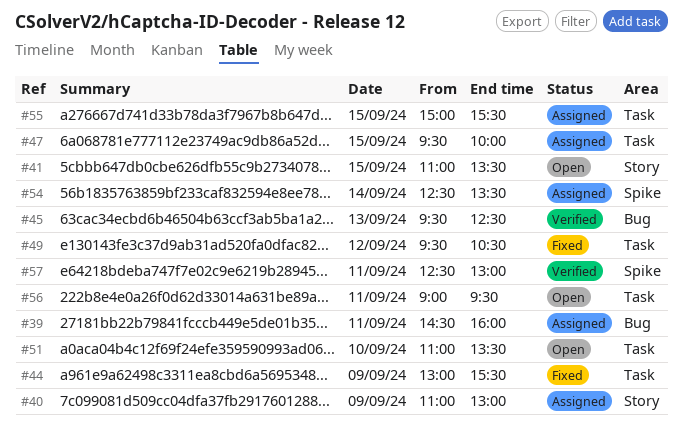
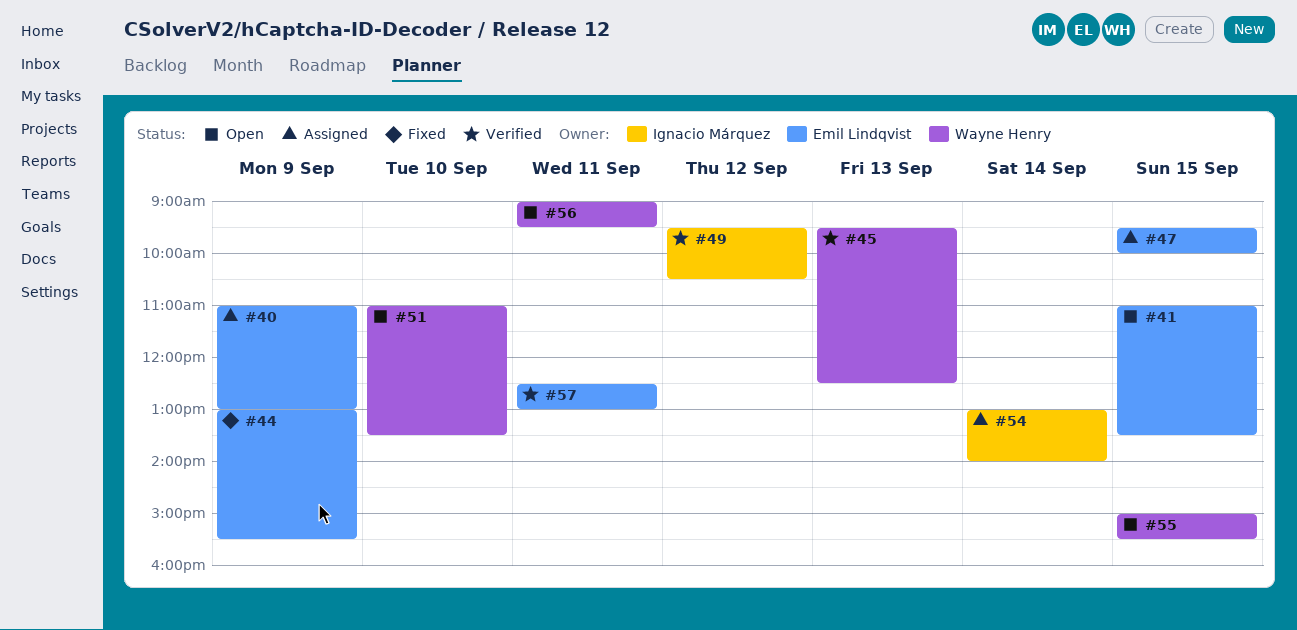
#39: present -> none
#49, status: Fixed -> Verified
#54, begins: 12:30 -> 13:00
#54, ends: 13:30 -> 14:00
#55, status: Assigned -> Open

